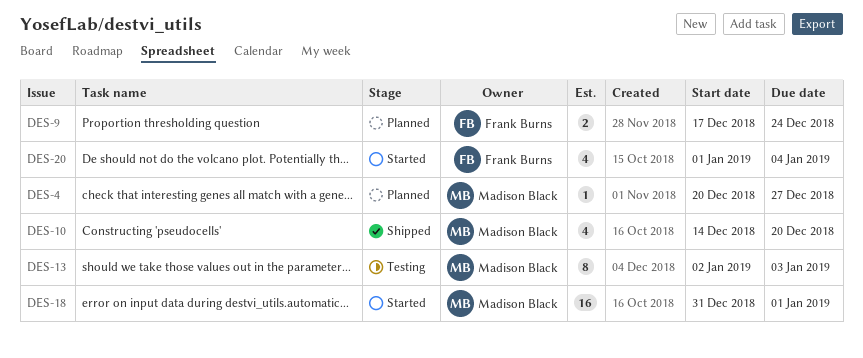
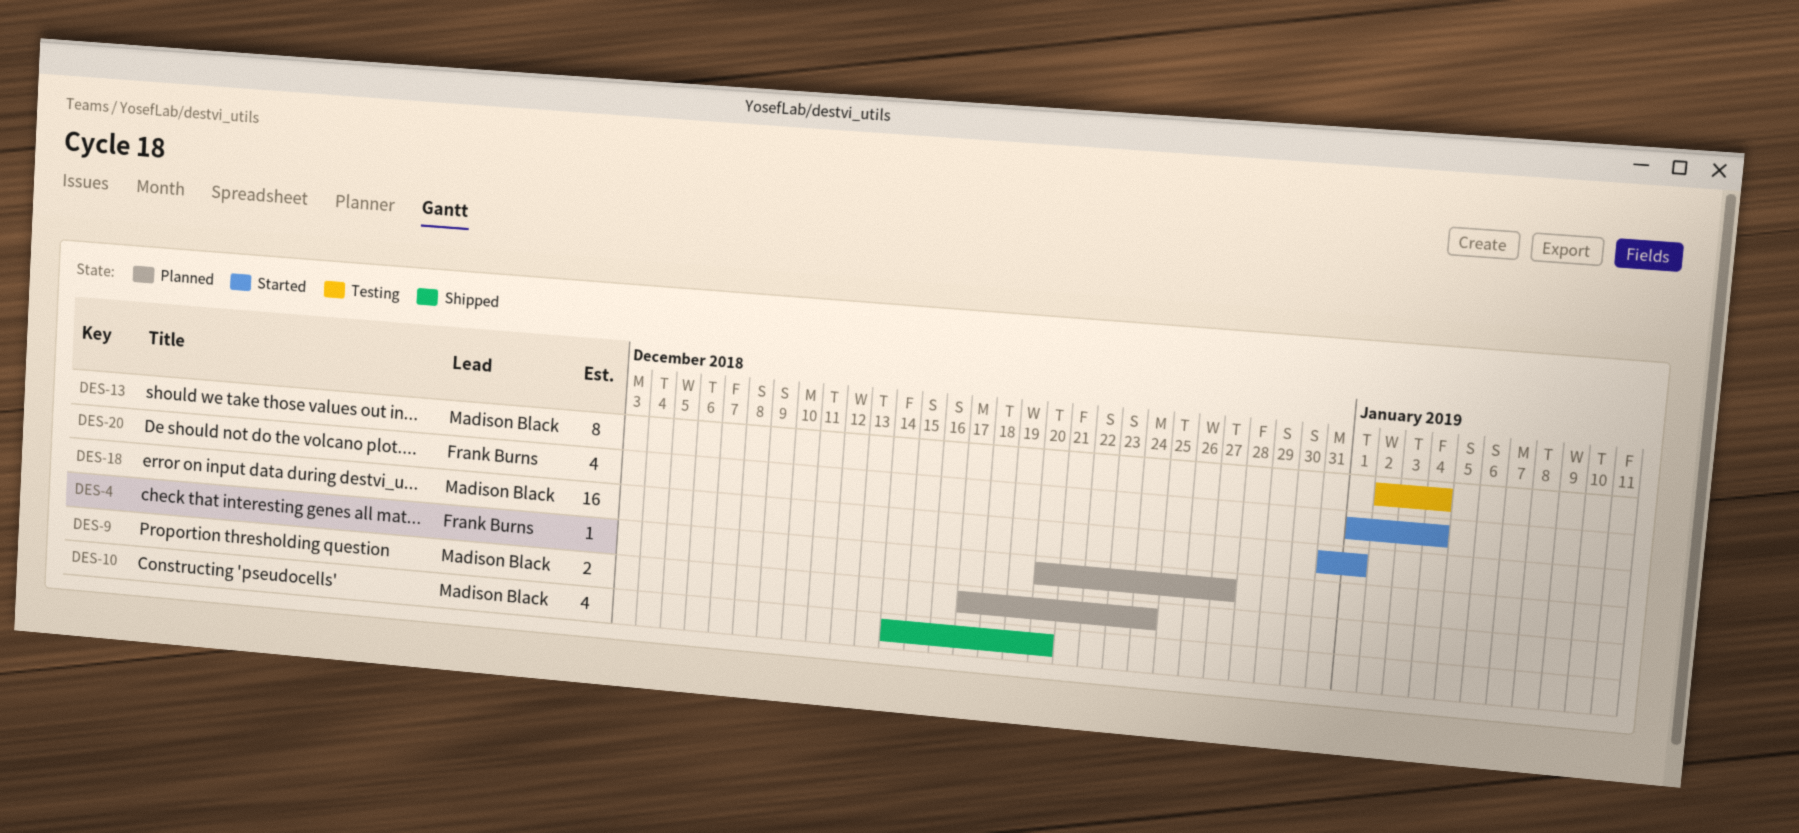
DES-4, owner: Madison Black -> Frank Burns
DES-9, owner: Frank Burns -> Madison Black
DES-13, due: Jan 3 -> Jan 4

